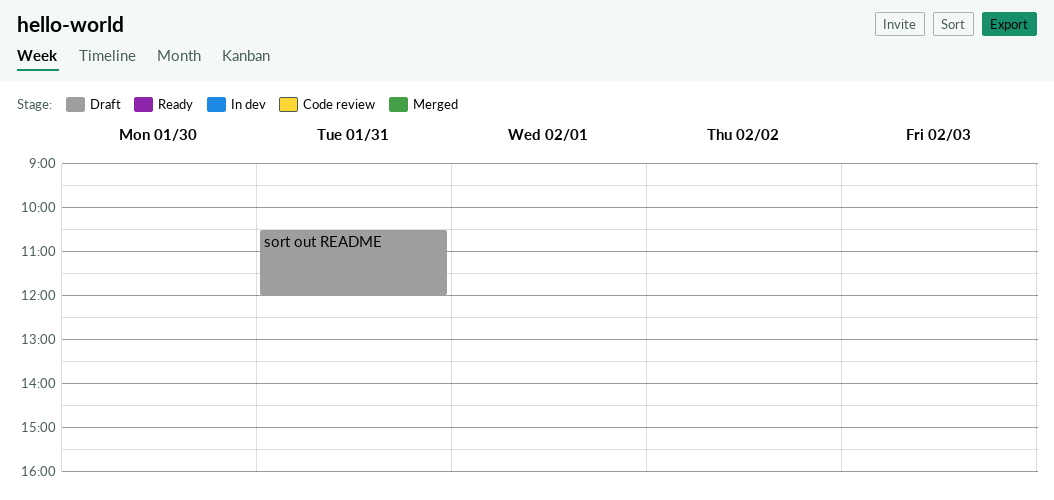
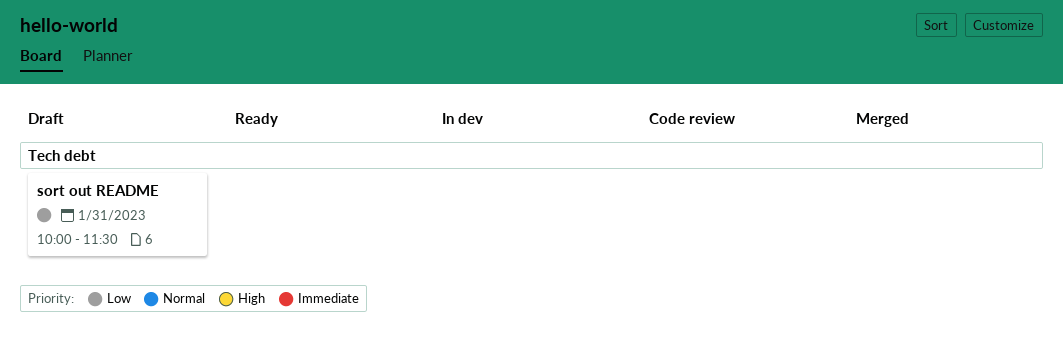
sort out README, begins: 10:30 -> 10:00
sort out README, ends: 12:00 -> 11:30

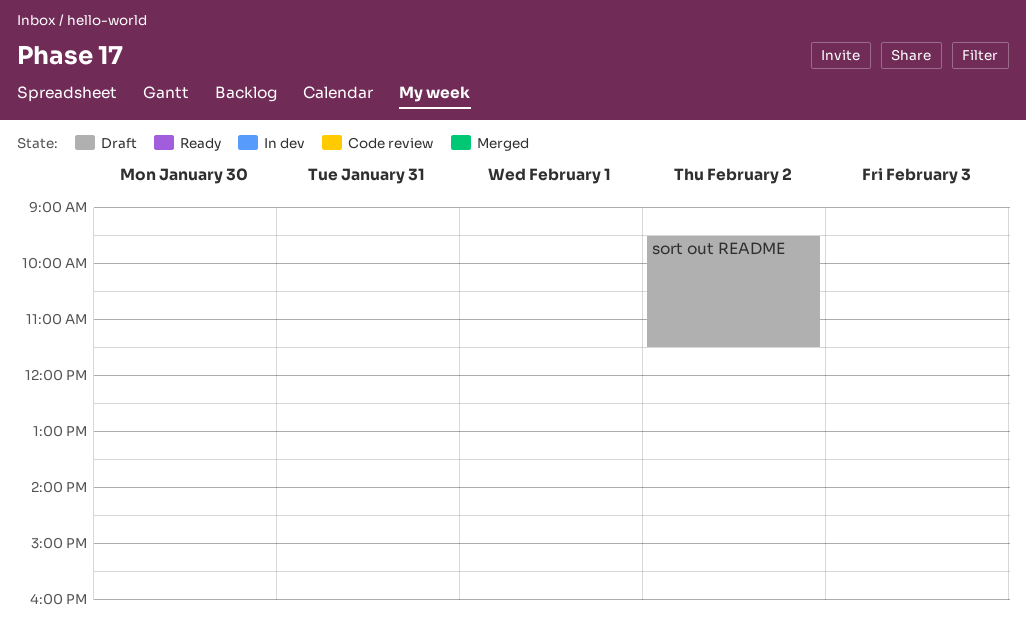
sort out README, day: Jan 31 -> Feb 2
sort out README, begins: 10:00 -> 09:30

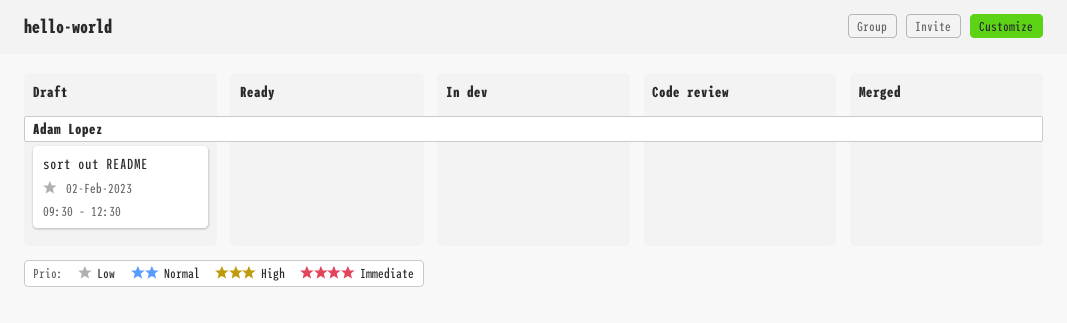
sort out README, ends: 11:30 -> 12:30

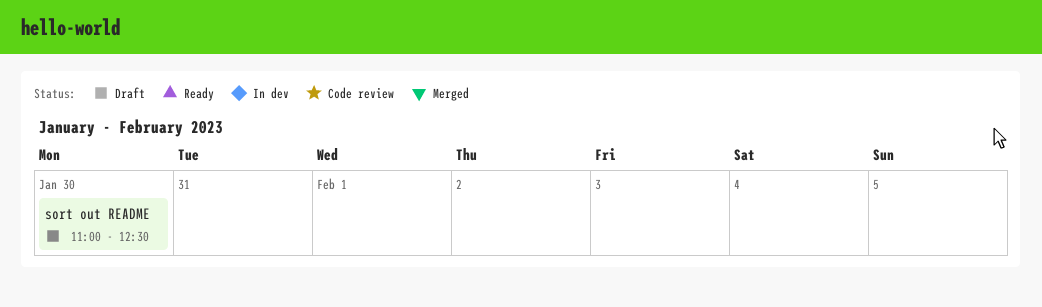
sort out README, day: Feb 2 -> Jan 30
sort out README, begins: 09:30 -> 11:00

